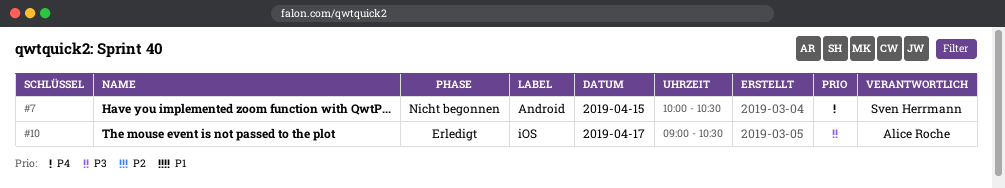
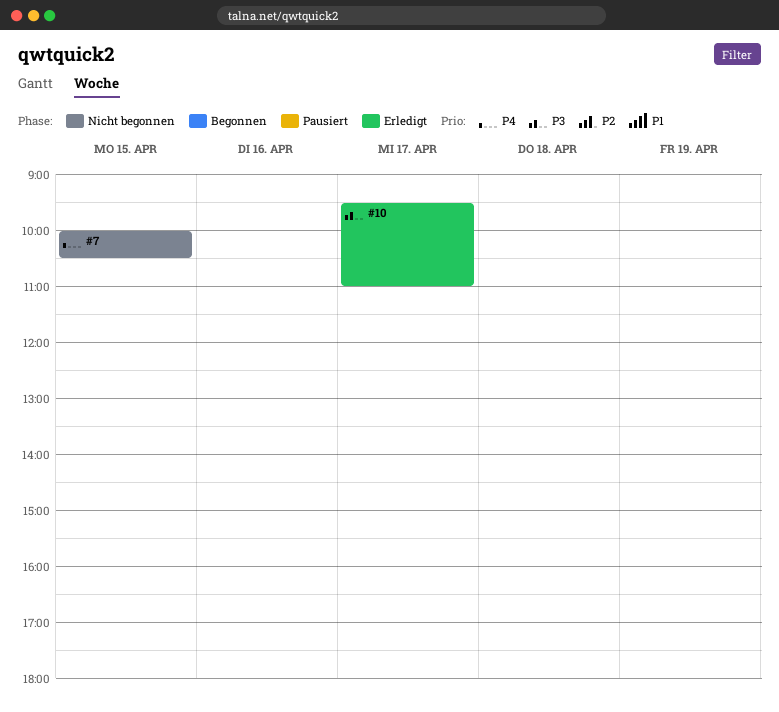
#10, begins: 09:00 -> 09:30
#10, ends: 10:30 -> 11:00

